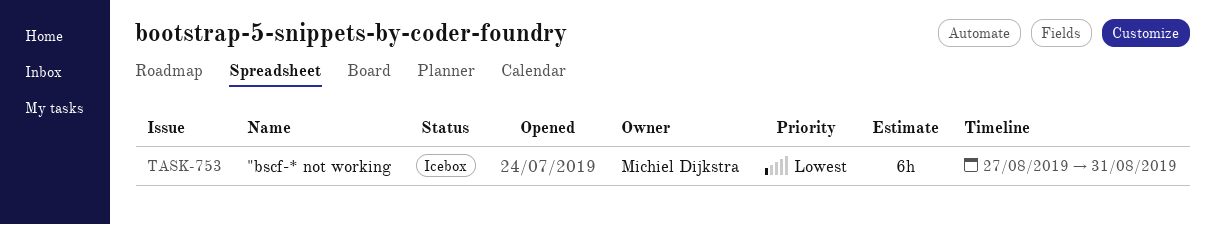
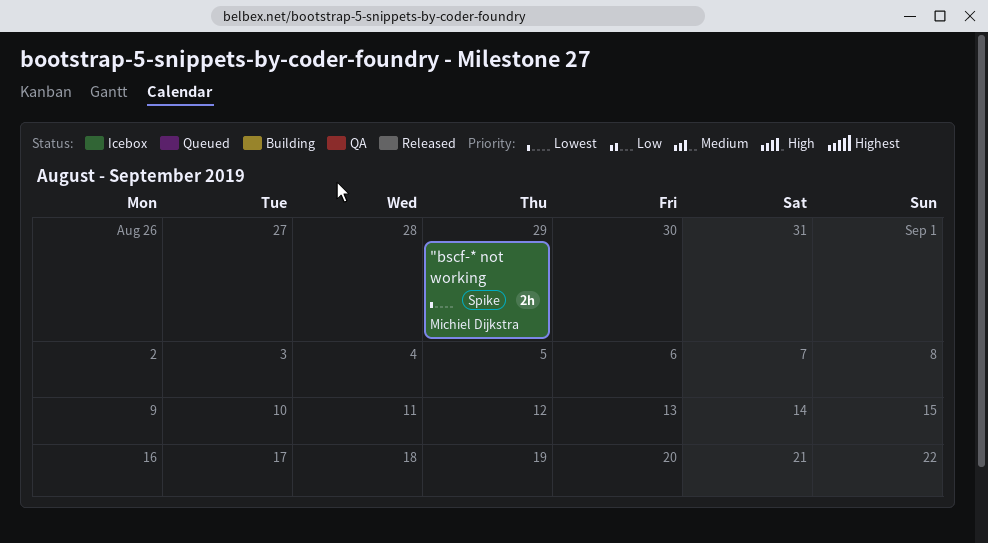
"bscf-* not working, estimate: 6h -> 2h
"bscf-* not working, due: Aug 31 -> Aug 29

